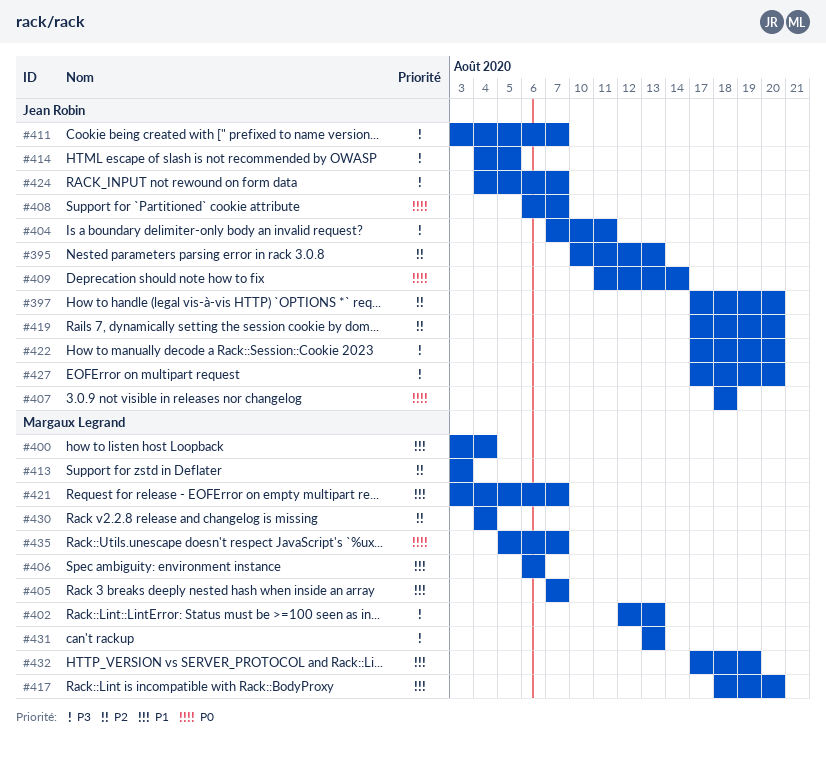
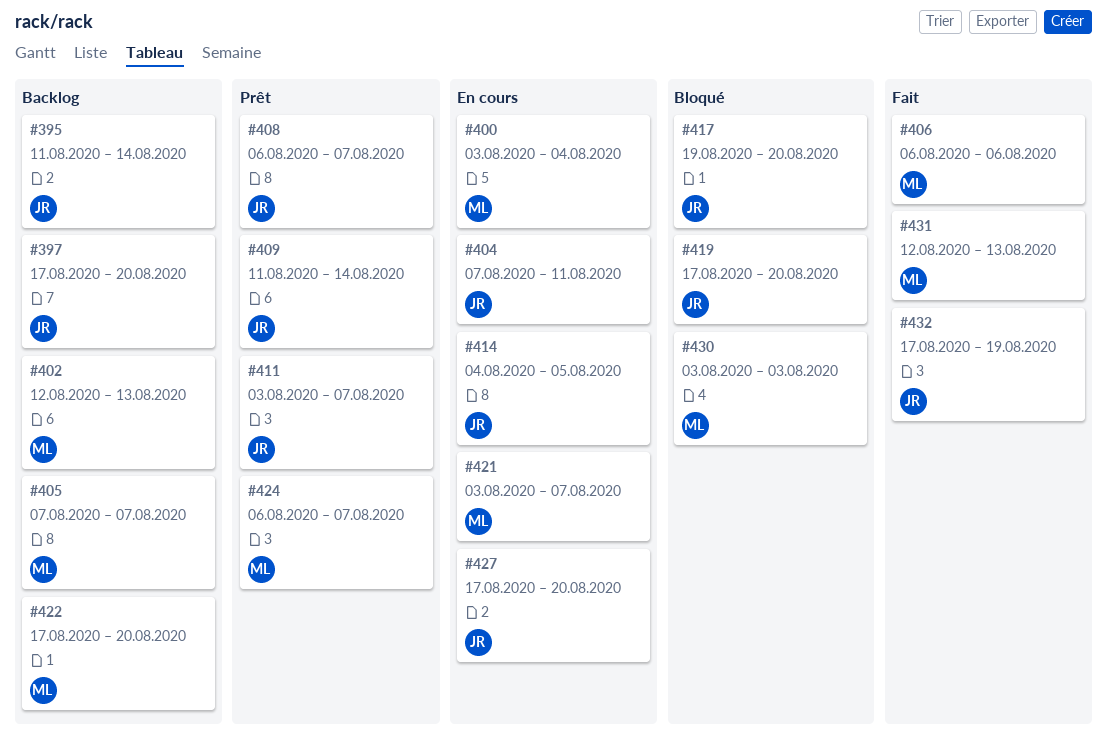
#395, start: Aug 10 -> Aug 11
#395, due: Aug 13 -> Aug 14
#407: present -> none
#413: present -> none
#417, owner: Margaux Legrand -> Jean Robin
#417, start: Aug 18 -> Aug 19
#422, owner: Jean Robin -> Margaux Legrand
#424, owner: Jean Robin -> Margaux Legrand
#424, start: Aug 4 -> Aug 6
#430, start: Aug 4 -> Aug 3
#430, due: Aug 4 -> Aug 3
#431, start: Aug 13 -> Aug 12
#432, owner: Margaux Legrand -> Jean Robin
#435: present -> none

